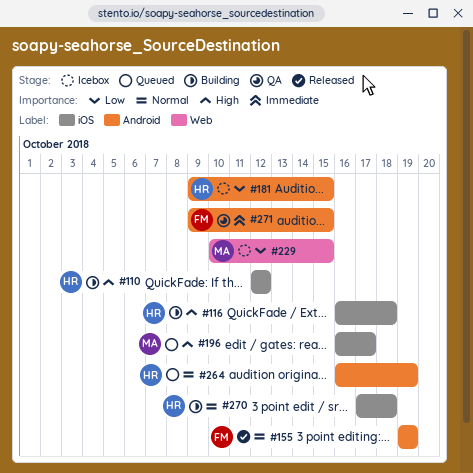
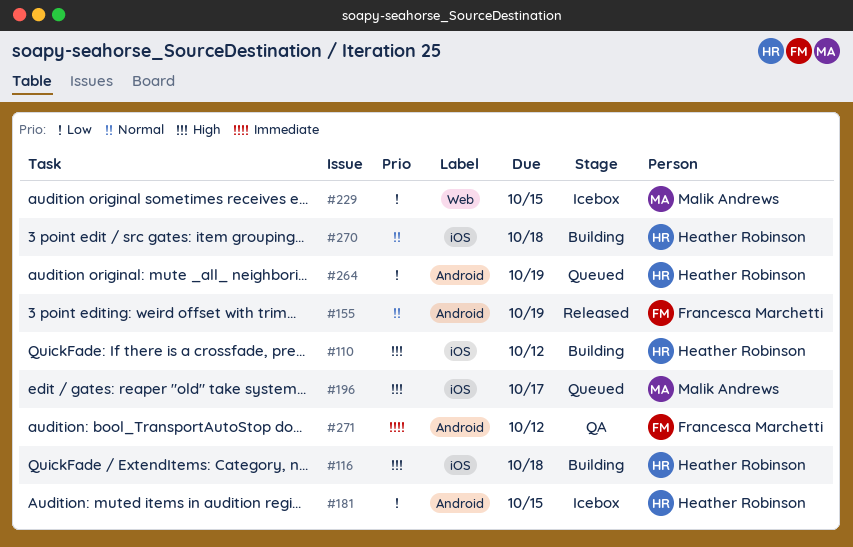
#264, priority: Normal -> Low
#271, due: Oct 15 -> Oct 12

